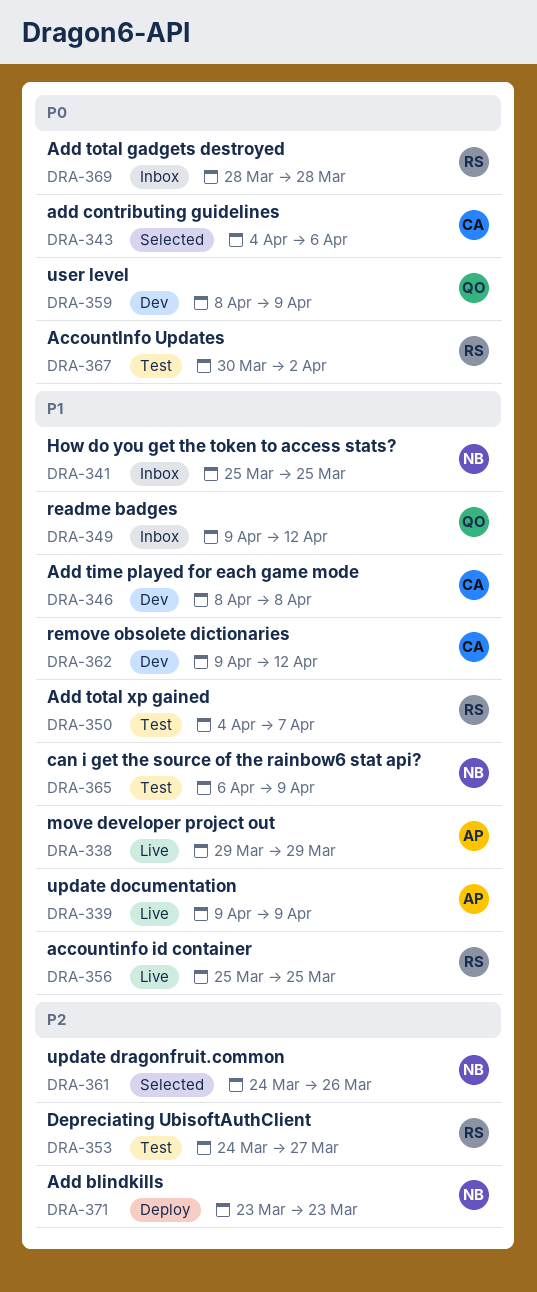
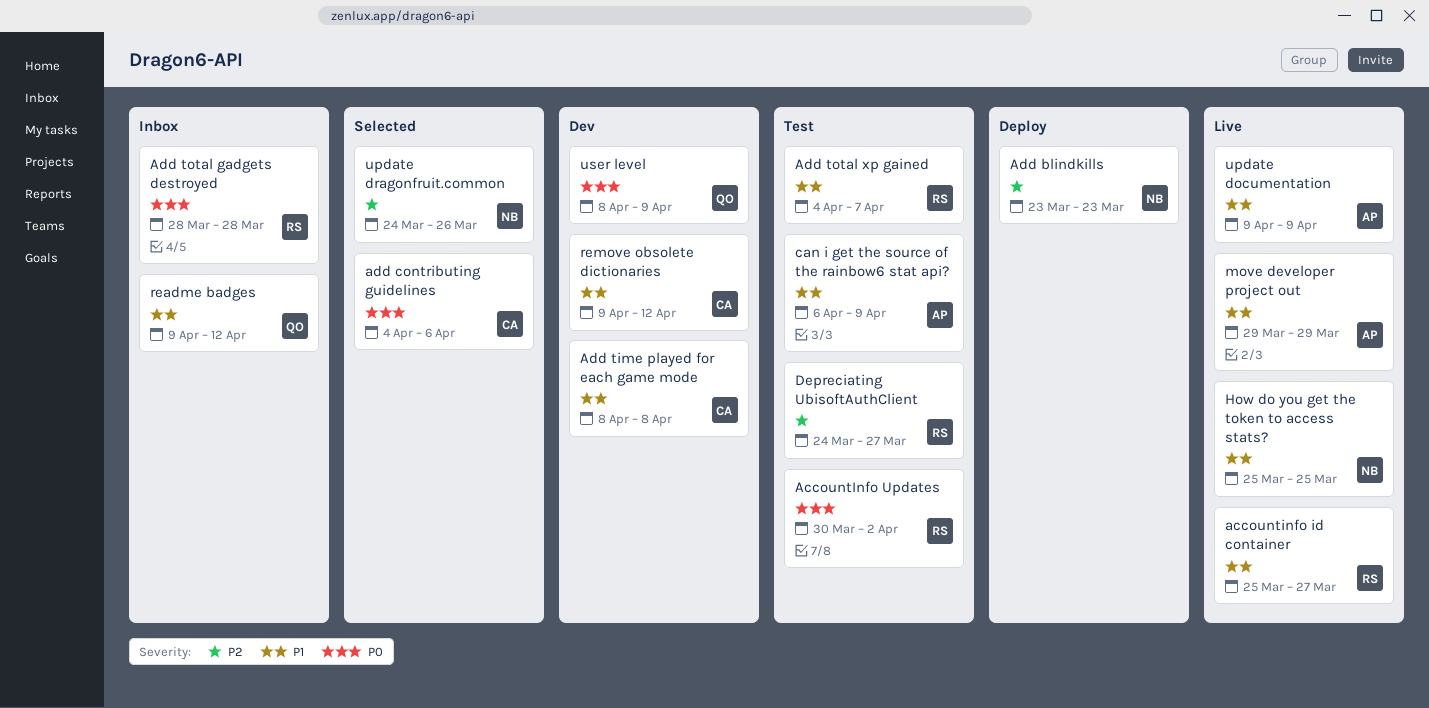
accountinfo id container, due: Mar 25 -> Mar 27
can i get the source of the rainbow6 stat api?, owner: NB -> AP
How do you get the token to access stats?, status: Inbox -> Live

